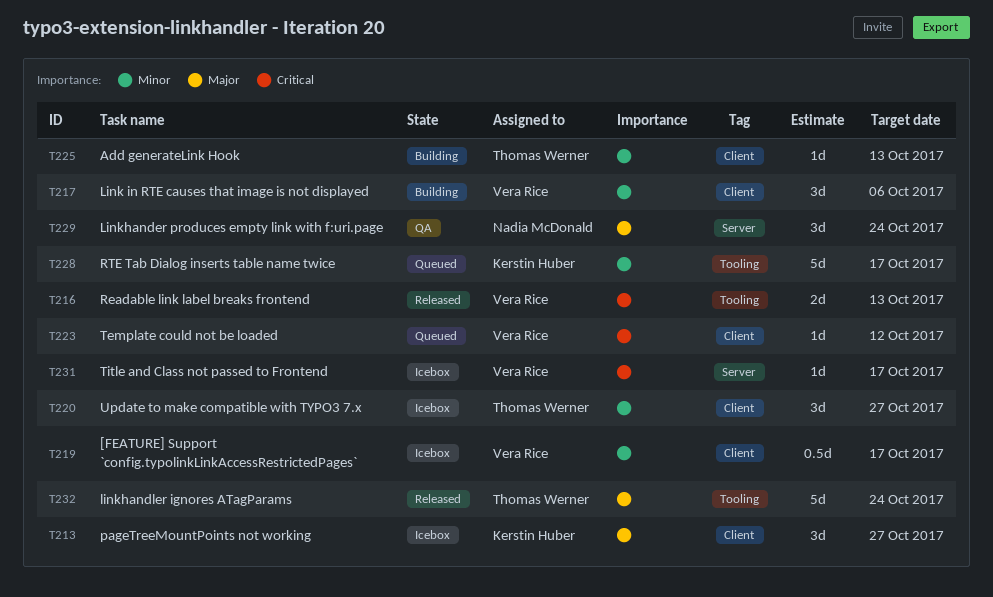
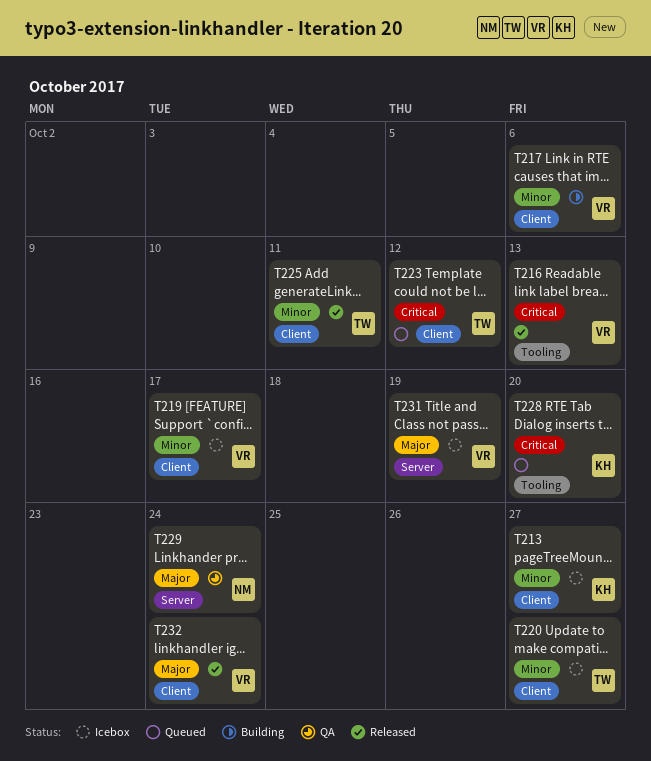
T213, priority: Major -> Minor
T223, owner: Vera Rice -> Thomas Werner
T225, status: Building -> Released
T225, due: Oct 13 -> Oct 11
T228, priority: Minor -> Critical
T228, due: Oct 17 -> Oct 20
T231, priority: Critical -> Major
T231, due: Oct 17 -> Oct 19
T232, owner: Thomas Werner -> Vera Rice
T232, label: Tooling -> Client

